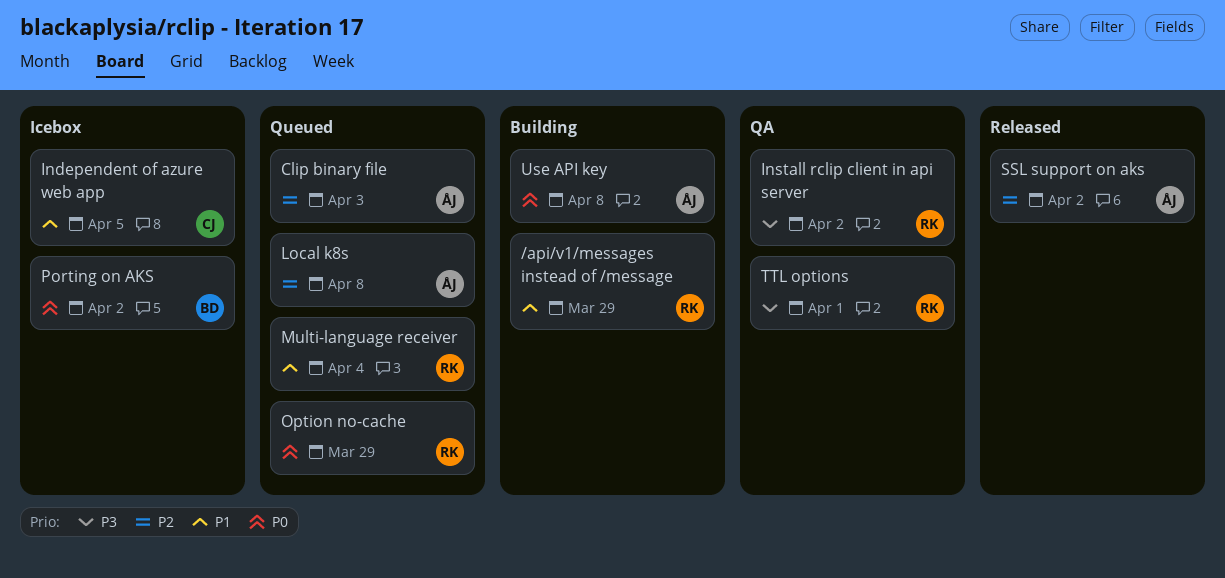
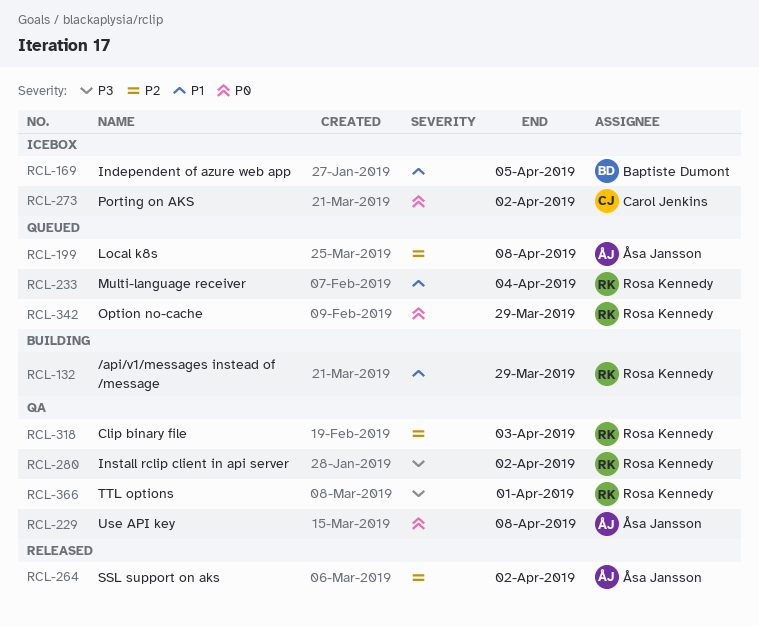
Clip binary file, status: Queued -> QA
Clip binary file, owner: Åsa Jansson -> Rosa Kennedy
Independent of azure web app, owner: Carol Jenkins -> Baptiste Dumont
Porting on AKS, owner: Baptiste Dumont -> Carol Jenkins
Use API key, status: Building -> QA

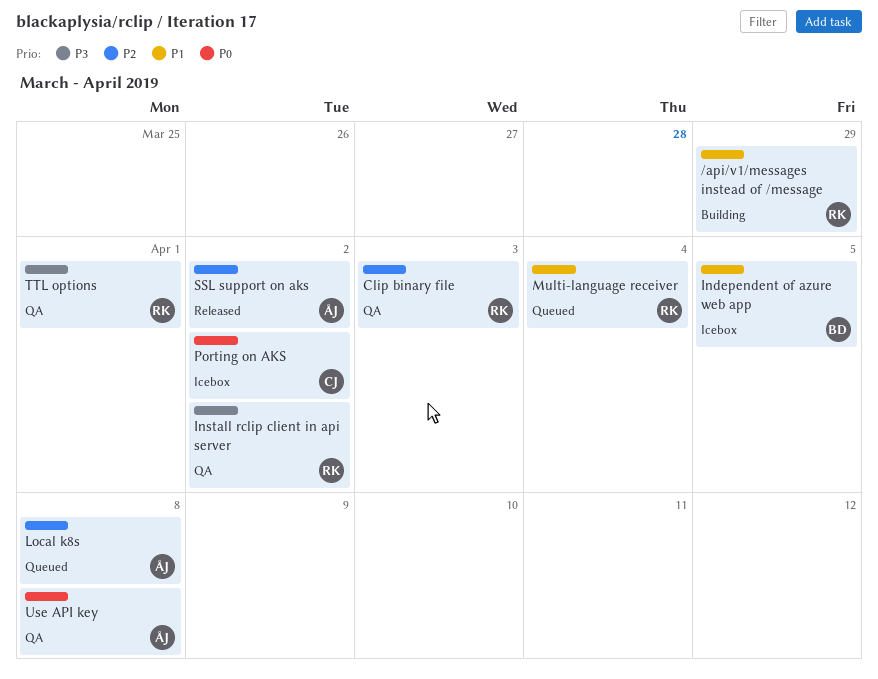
Option no-cache: present -> none

